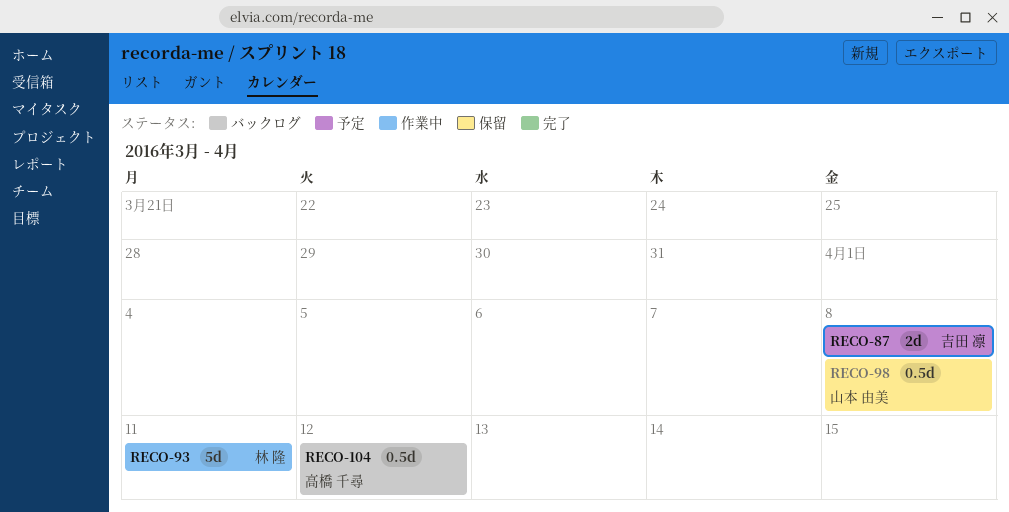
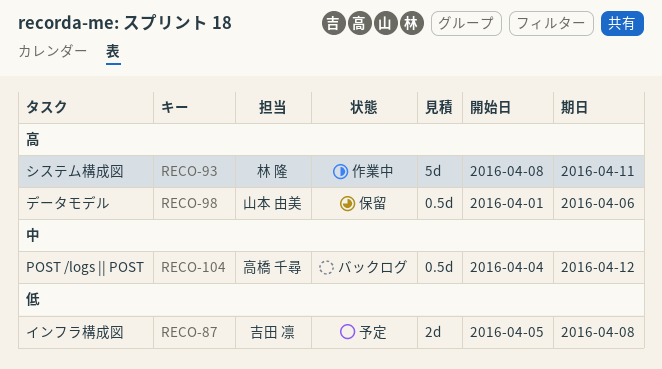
RECO-98, due: Apr 8 -> Apr 6

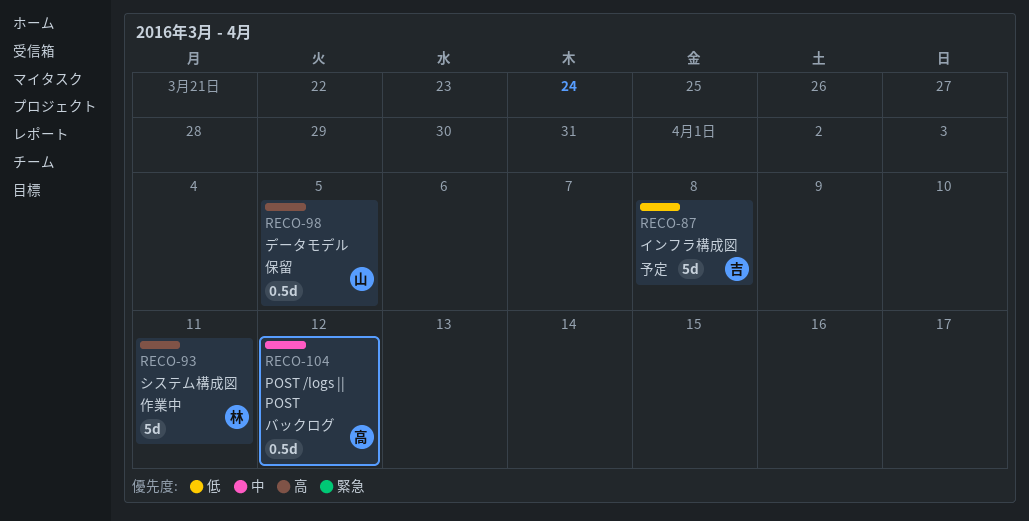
RECO-87, estimate: 2d -> 5d
RECO-98, due: Apr 6 -> Apr 5

